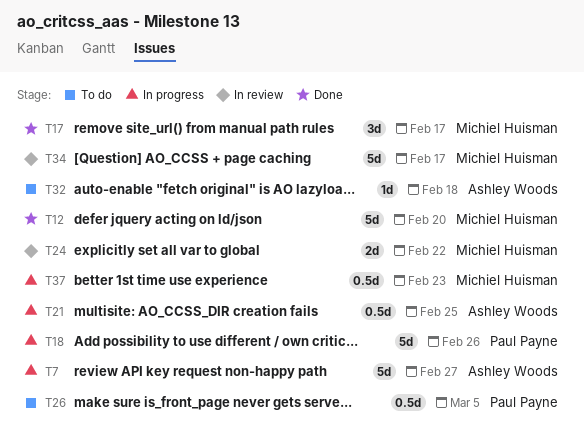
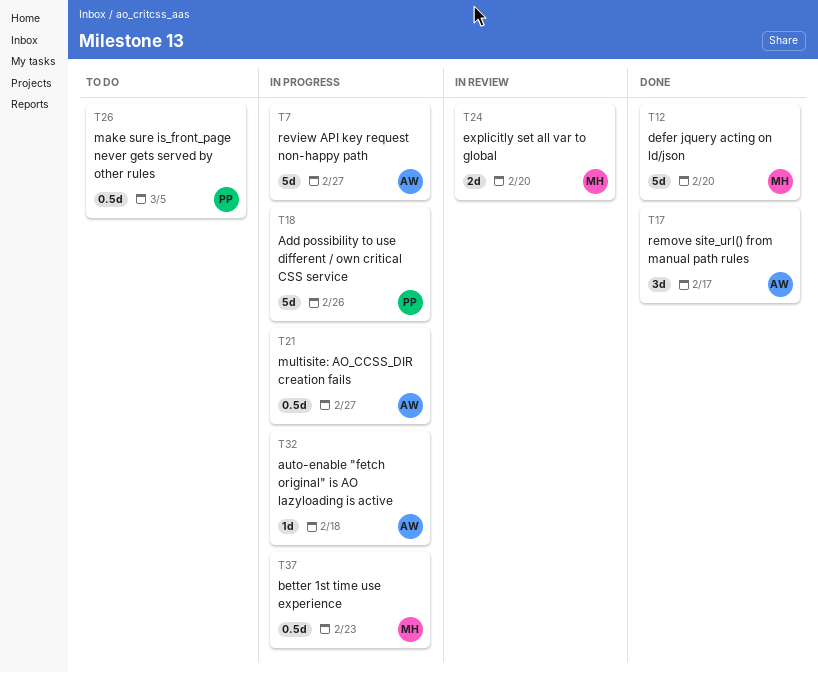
T17, owner: Michiel Huisman -> Ashley Woods
T21, due: Feb 25 -> Feb 27
T24, due: Feb 22 -> Feb 20
T32, status: To do -> In progress
T34: present -> none

